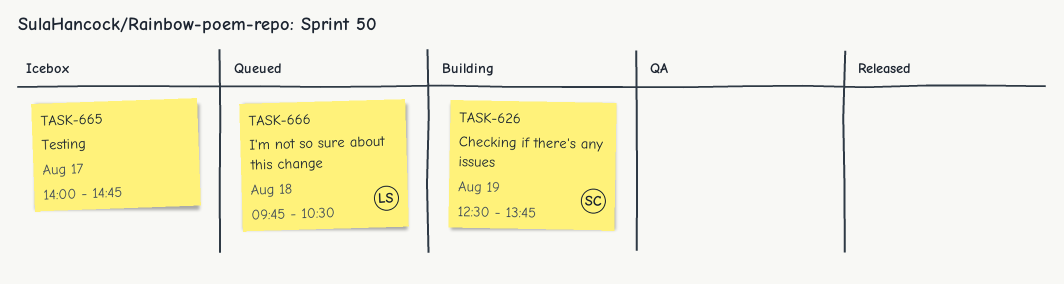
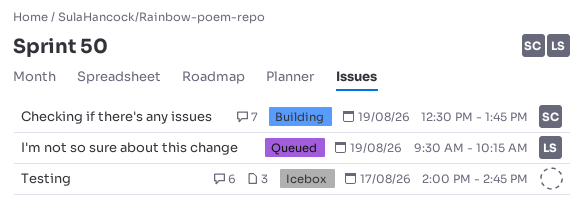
I'm not so sure about this change, day: Aug 18 -> Aug 19
I'm not so sure about this change, begins: 09:45 -> 09:30
I'm not so sure about this change, ends: 10:30 -> 10:15

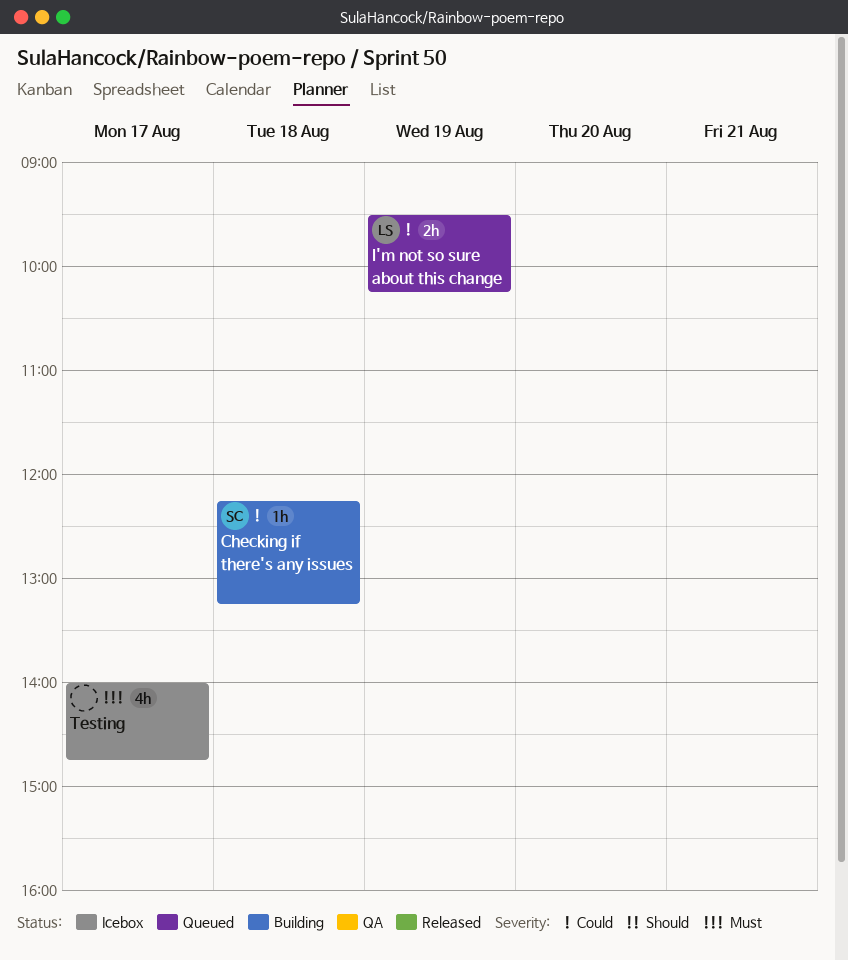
Checking if there's any issues, day: Aug 19 -> Aug 18
Checking if there's any issues, begins: 12:30 -> 12:15
Checking if there's any issues, ends: 13:45 -> 13:15

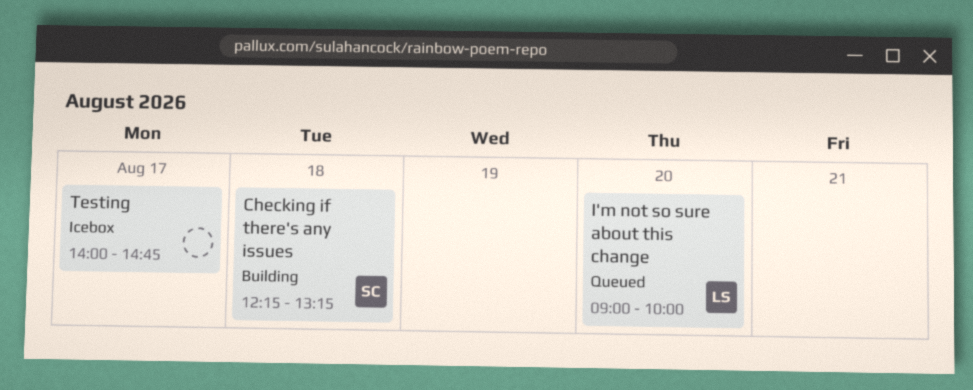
I'm not so sure about this change, day: Aug 19 -> Aug 20
I'm not so sure about this change, begins: 09:30 -> 09:00
I'm not so sure about this change, ends: 10:15 -> 10:00

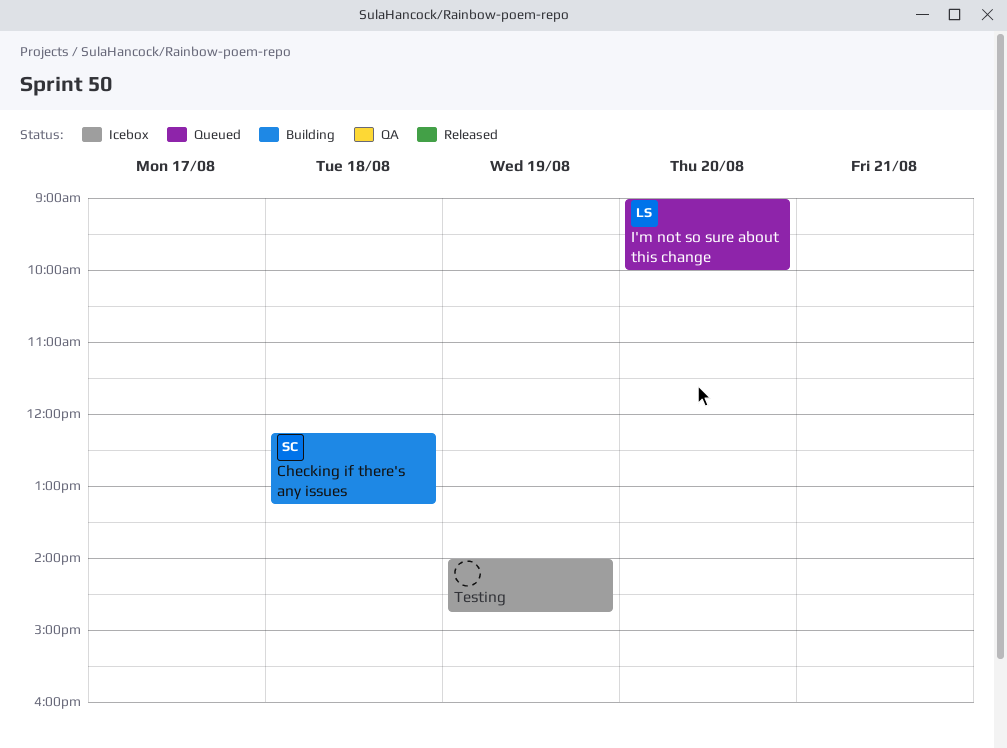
Testing, day: Aug 17 -> Aug 19

